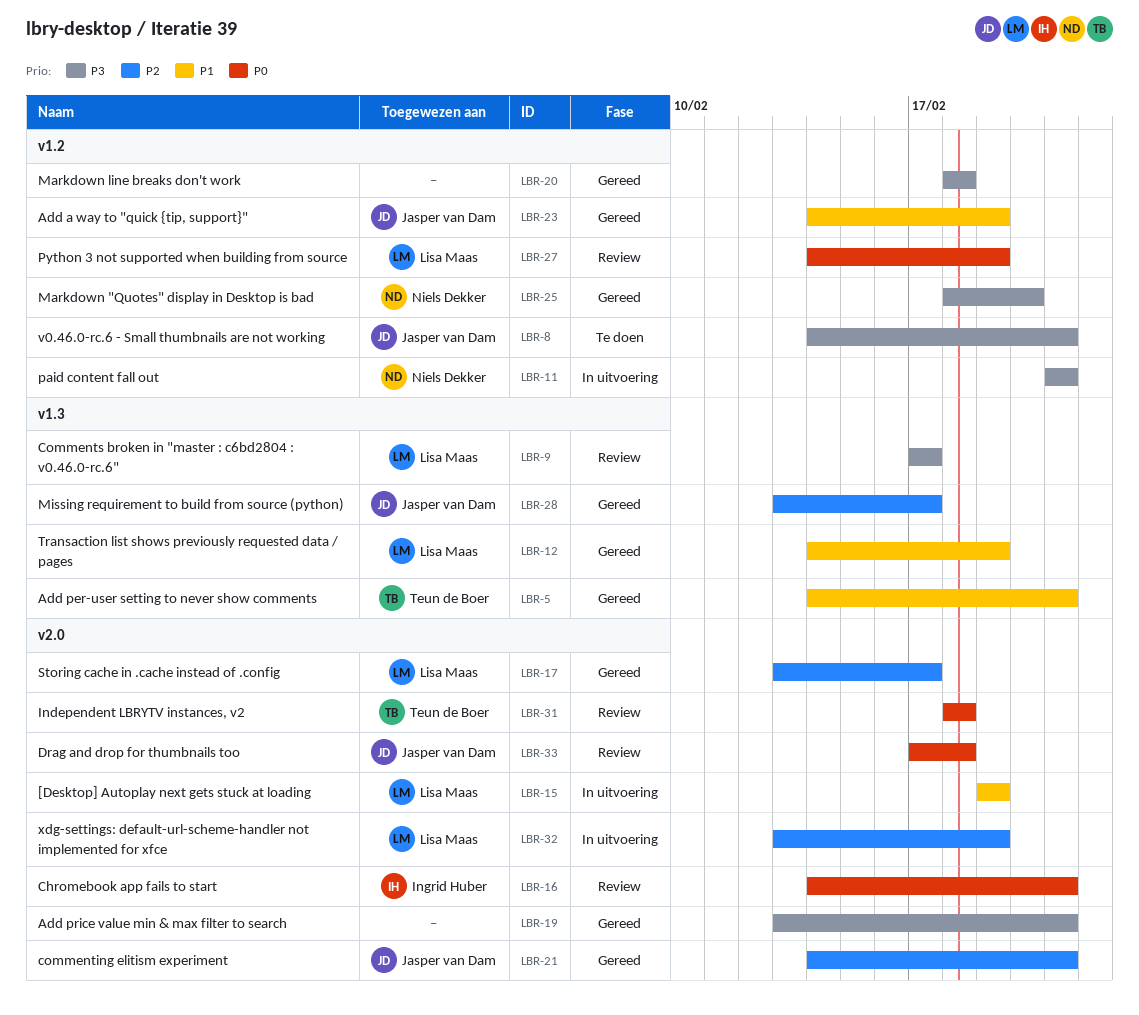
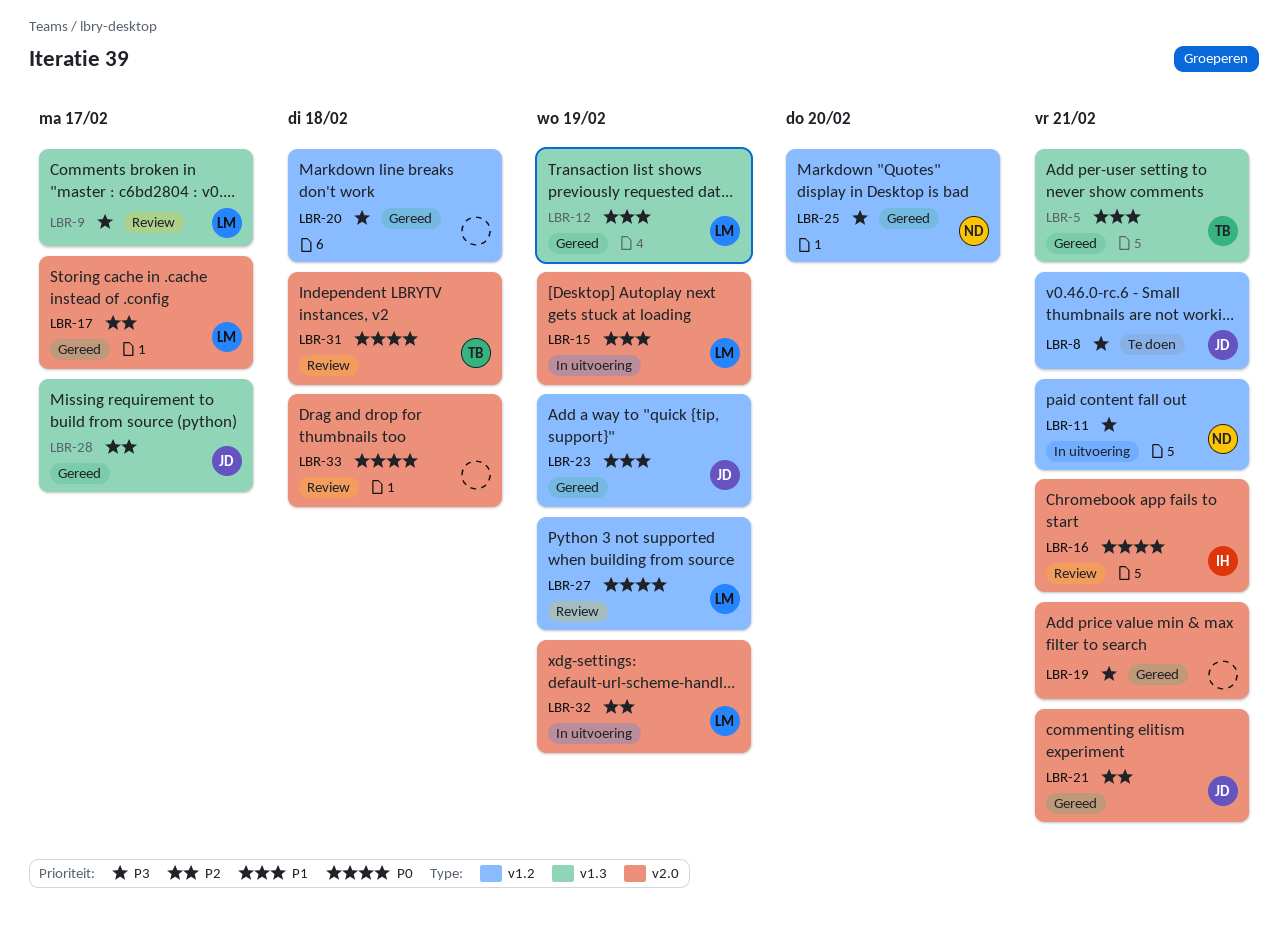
LBR-33, owner: Jasper van Dam -> none

